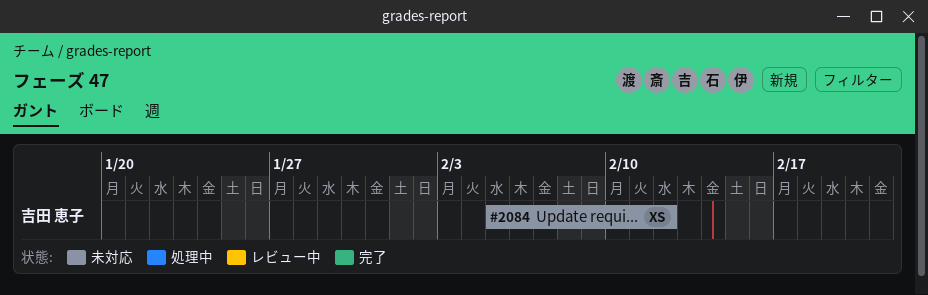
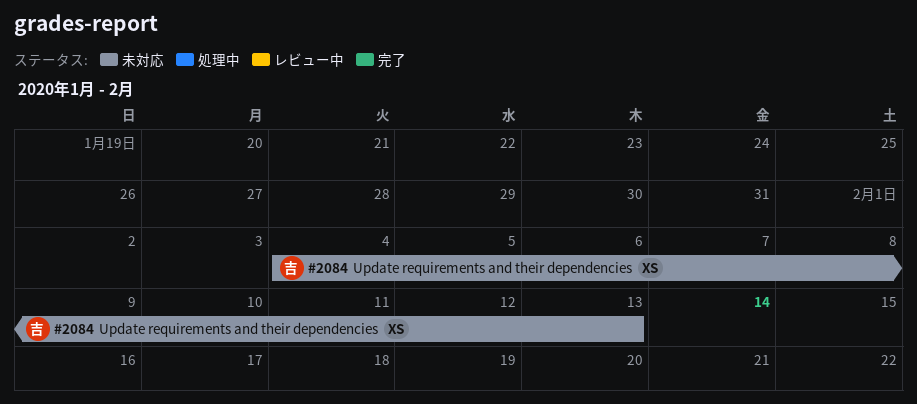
#2084, start: Feb 5 -> Feb 4
#2084, due: Feb 12 -> Feb 13

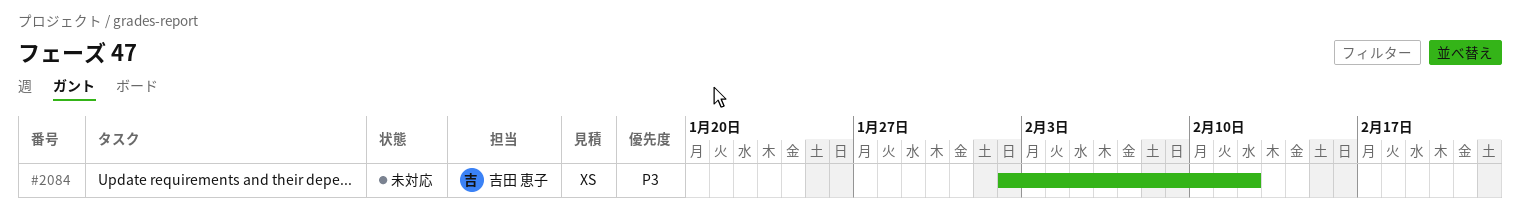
#2084, start: Feb 4 -> Feb 2
#2084, due: Feb 13 -> Feb 12

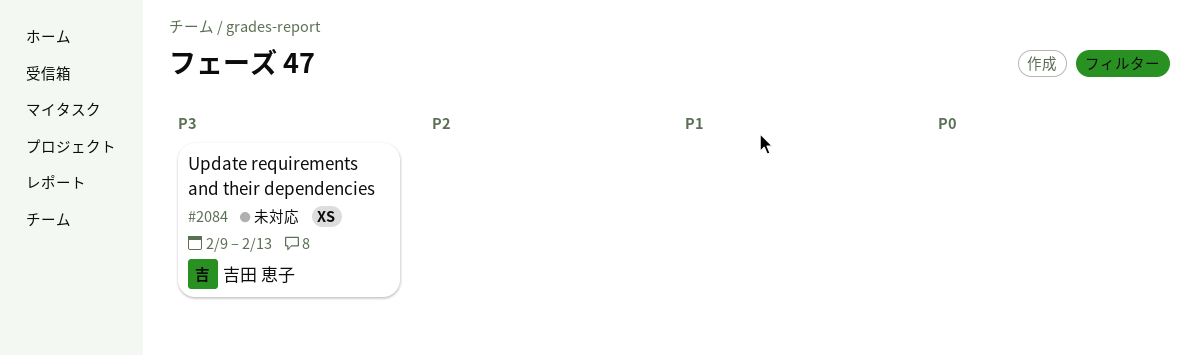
#2084, start: Feb 2 -> Feb 9
#2084, due: Feb 12 -> Feb 13

